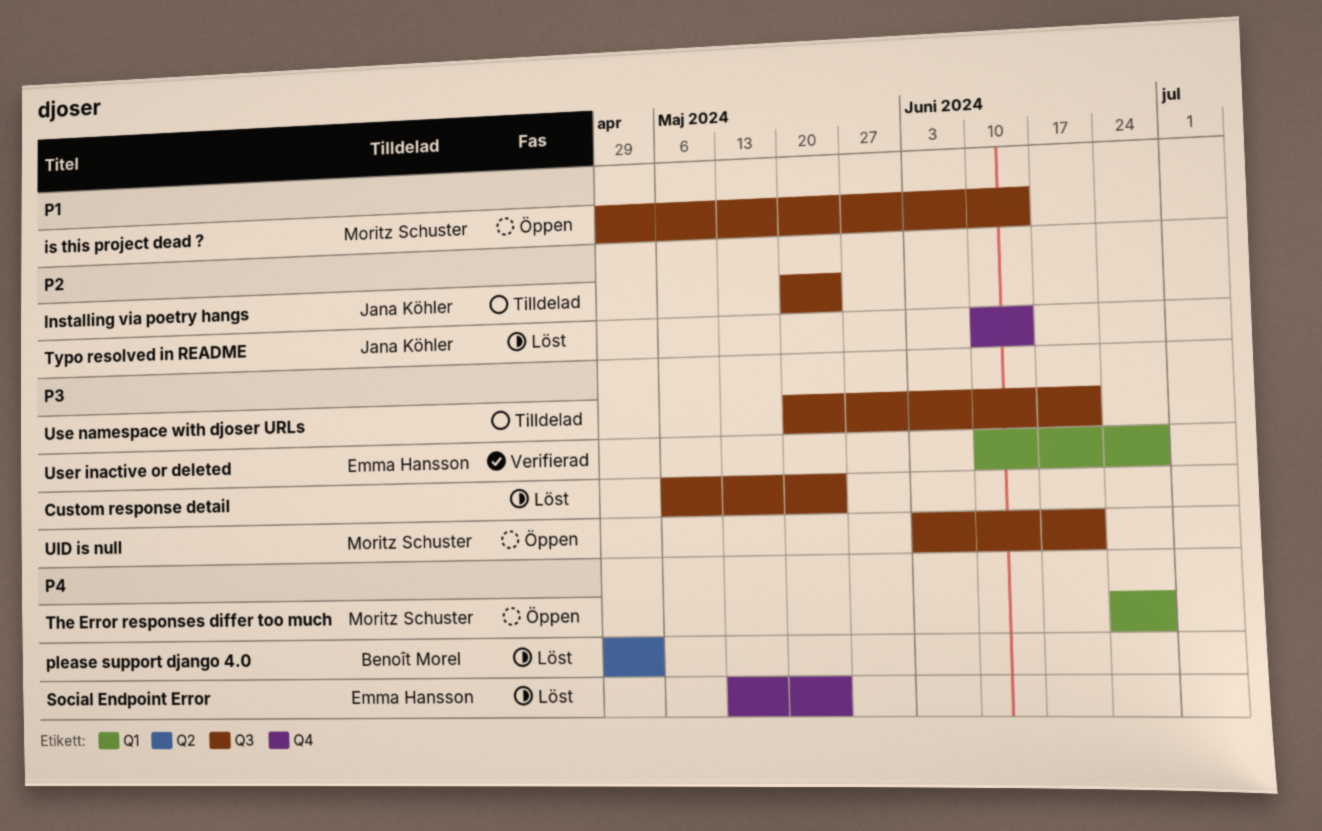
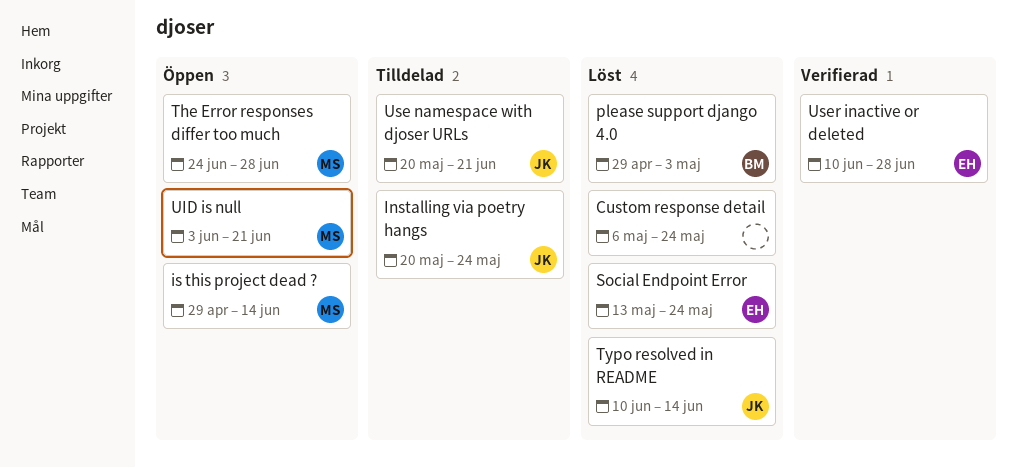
Use namespace with djoser URLs, owner: none -> Jana Köhler

